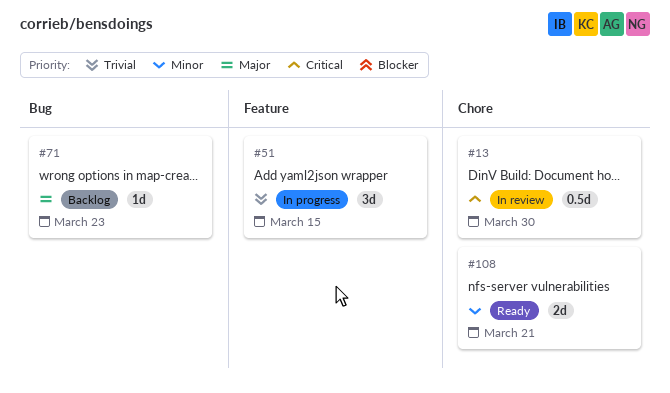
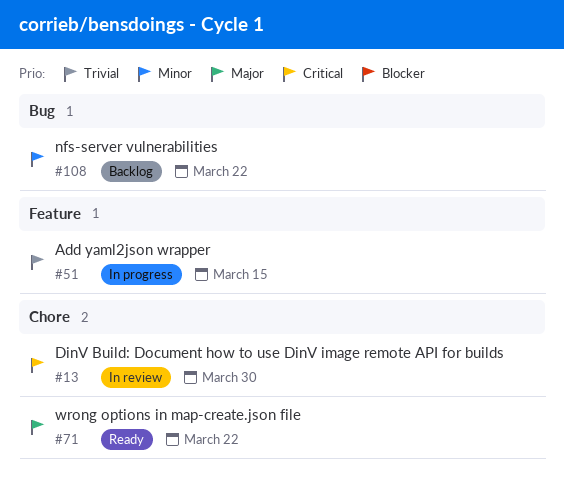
#71, status: Backlog -> Ready
#71, label: Bug -> Chore
#71, due: Mar 23 -> Mar 22
#108, status: Ready -> Backlog
#108, label: Chore -> Bug
#108, due: Mar 21 -> Mar 22

